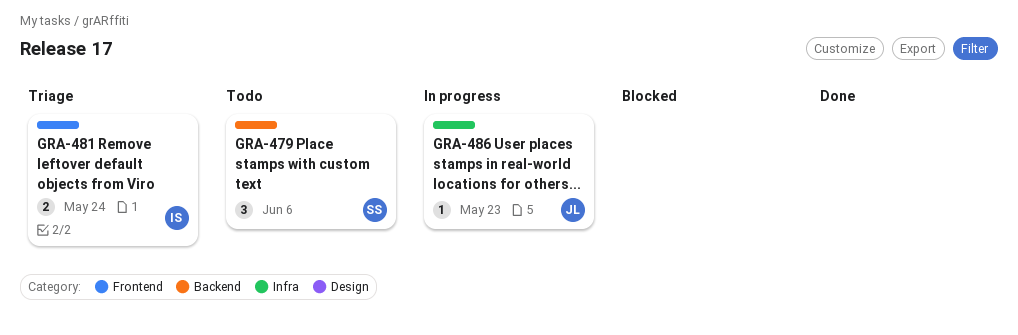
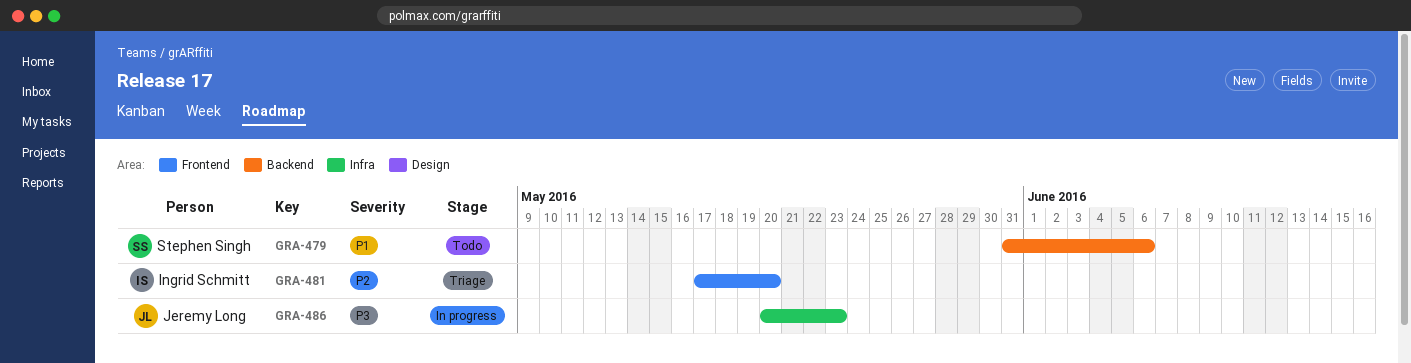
GRA-481, due: May 24 -> May 20

